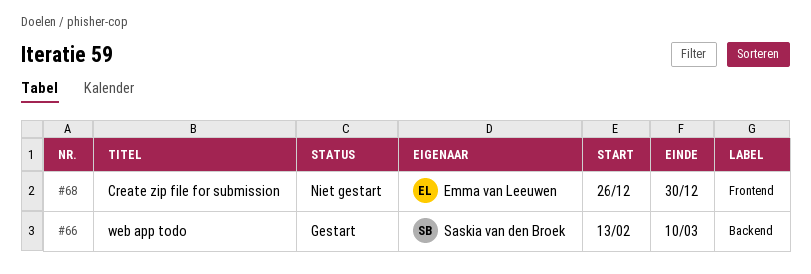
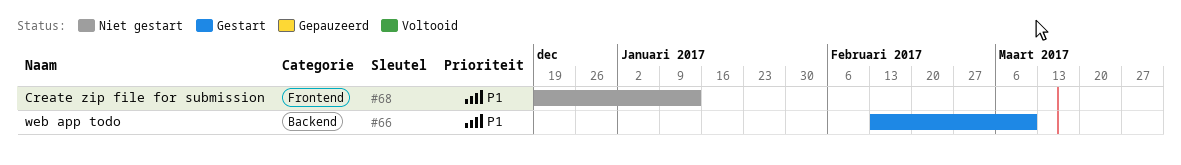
#68, start: Dec 26 -> Dec 19
#68, due: Dec 30 -> Jan 13

